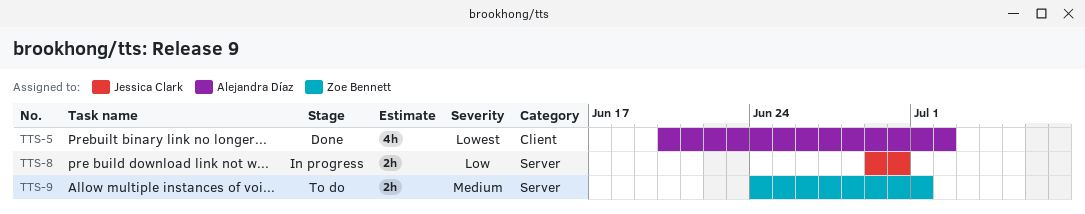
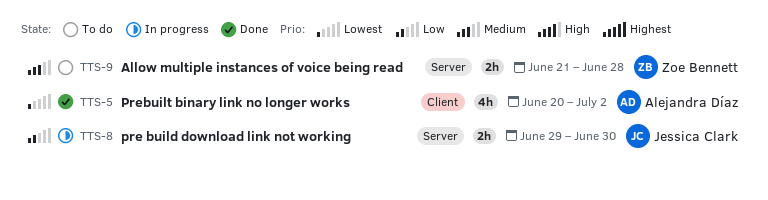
TTS-9, start: Jun 24 -> Jun 21
TTS-9, due: Jul 1 -> Jun 28

